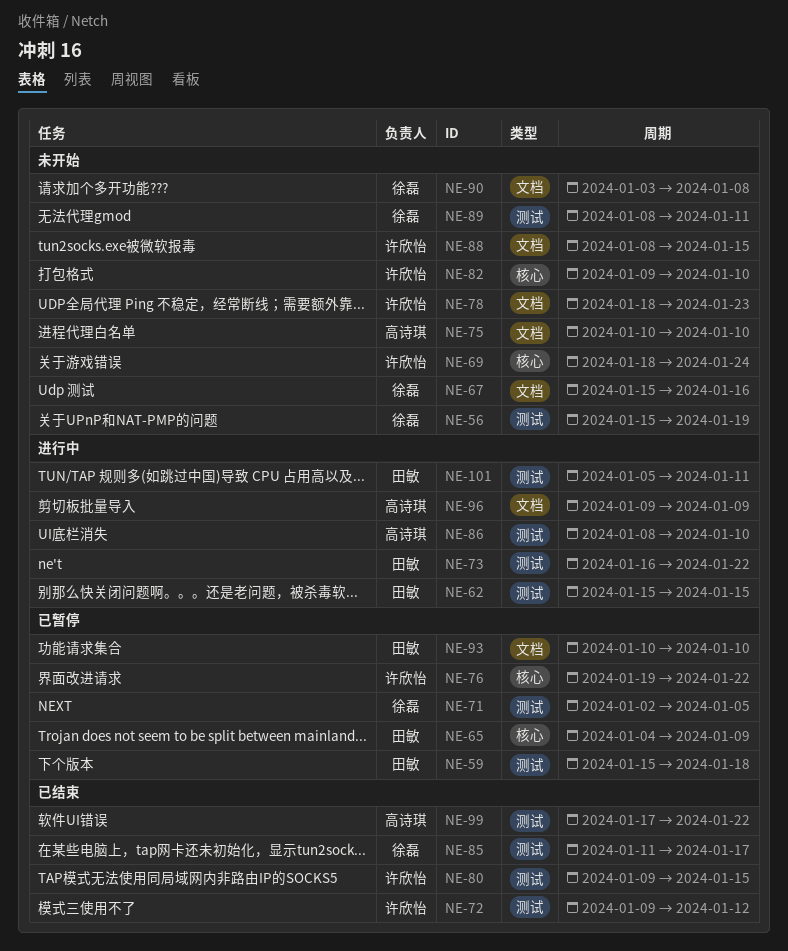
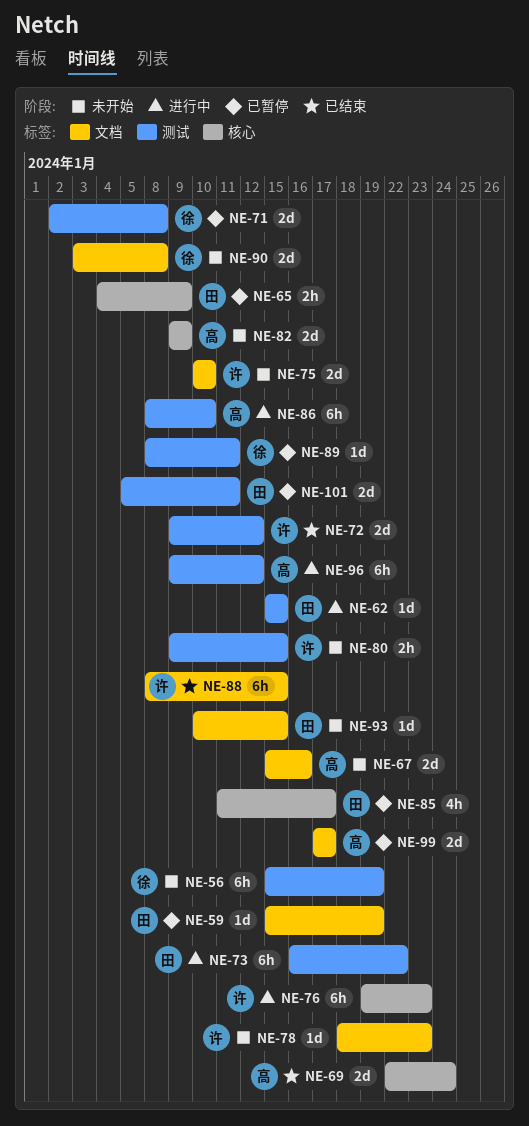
NE-59, label: 测试 -> 文档
NE-59, due: Jan 18 -> Jan 19
NE-67, owner: 徐磊 -> 高诗琪
NE-69, status: 未开始 -> 已结束
NE-69, owner: 许欣怡 -> 高诗琪
NE-69, start: Jan 18 -> Jan 22
NE-71, due: Jan 5 -> Jan 8
NE-75, owner: 高诗琪 -> 许欣怡
NE-76, status: 已暂停 -> 进行中
NE-76, due: Jan 22 -> Jan 23
NE-80, status: 已结束 -> 未开始
NE-82, owner: 许欣怡 -> 高诗琪
NE-82, due: Jan 10 -> Jan 9
NE-85, status: 已结束 -> 已暂停
NE-85, owner: 徐磊 -> 田敏
NE-85, label: 测试 -> 核心
NE-88, status: 未开始 -> 已结束
NE-89, status: 未开始 -> 已暂停
NE-93, status: 已暂停 -> 未开始
NE-93, due: Jan 10 -> Jan 15
NE-96, label: 文档 -> 测试
NE-96, due: Jan 9 -> Jan 12
NE-99, status: 已结束 -> 已暂停
NE-99, label: 测试 -> 文档
NE-99, due: Jan 22 -> Jan 17
NE-101, status: 进行中 -> 已暂停

